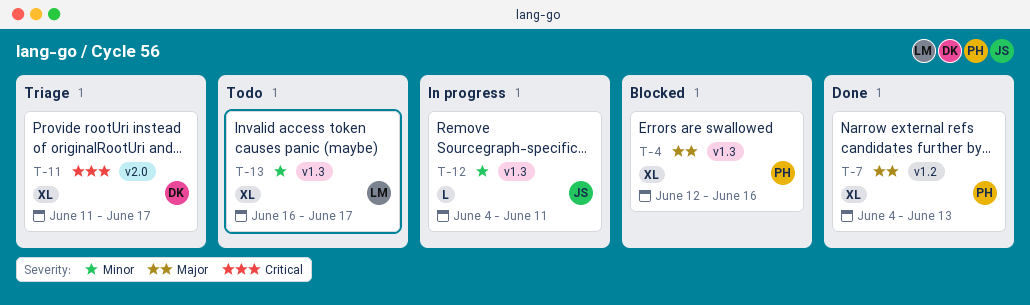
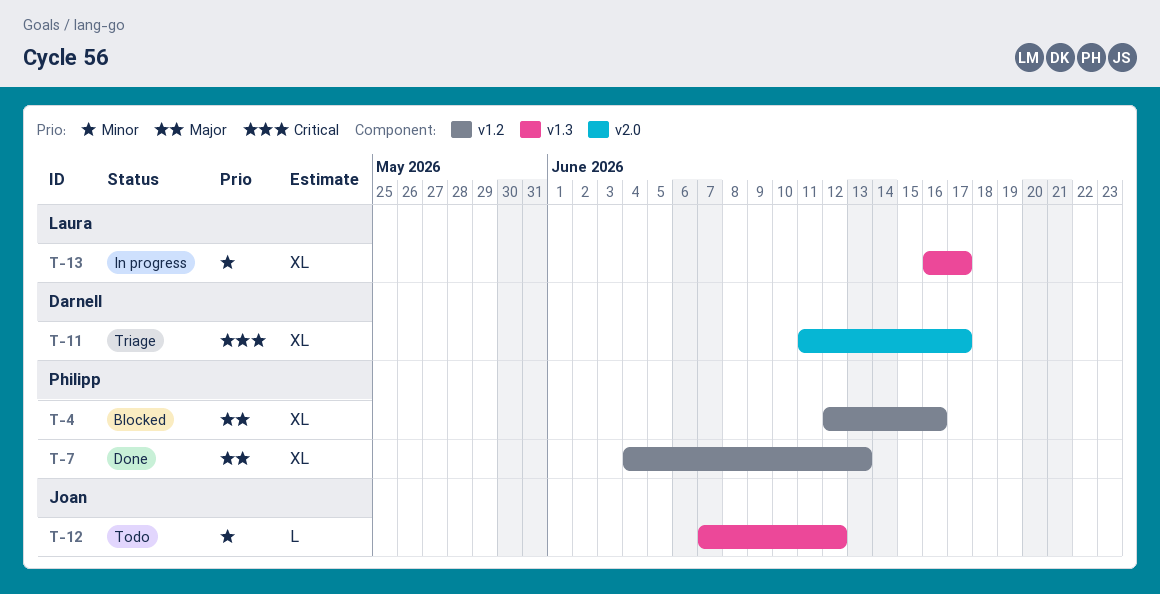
T-4, label: v1.3 -> v1.2
T-12, status: In progress -> Todo
T-12, start: Jun 4 -> Jun 7
T-12, due: Jun 11 -> Jun 12
T-13, status: Todo -> In progress

